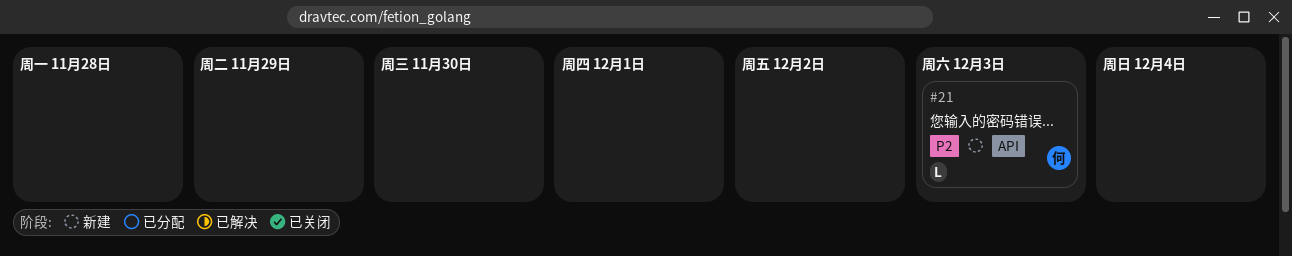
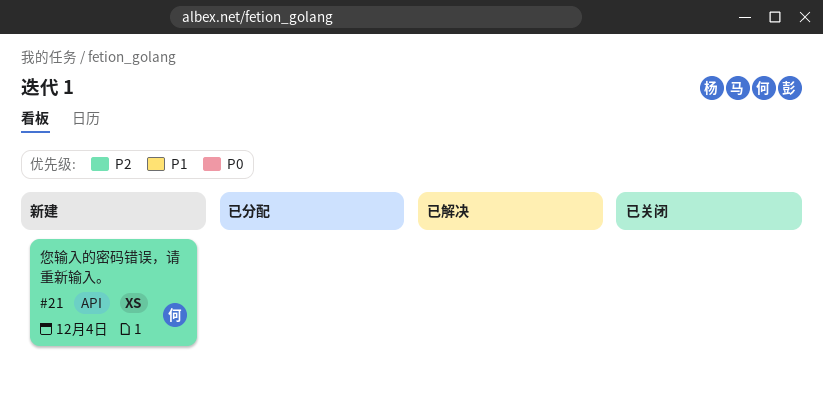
#21, estimate: L -> XS
#21, due: Dec 3 -> Dec 4

